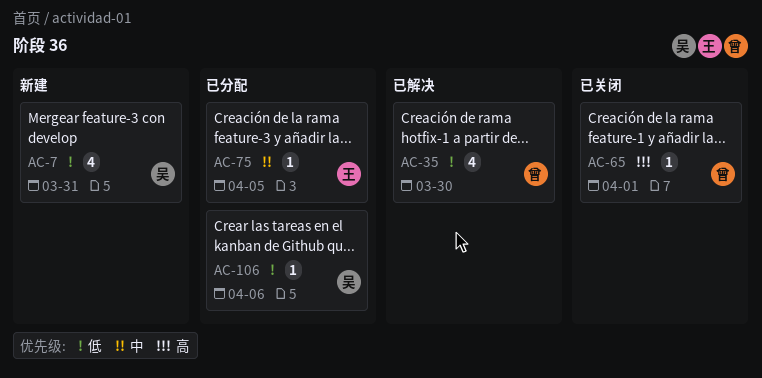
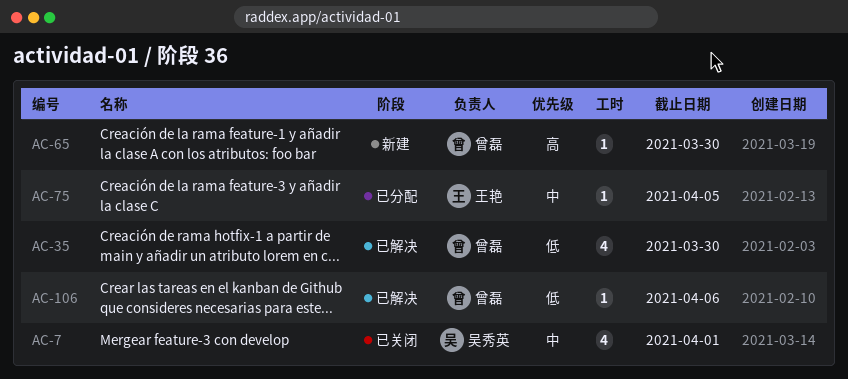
AC-7, status: 新建 -> 已关闭
AC-7, priority: 低 -> 中
AC-7, due: Mar 31 -> Apr 1
AC-65, status: 已关闭 -> 新建
AC-65, due: Apr 1 -> Mar 30
AC-106, status: 已分配 -> 已解决
AC-106, owner: 吴秀英 -> 曾磊

